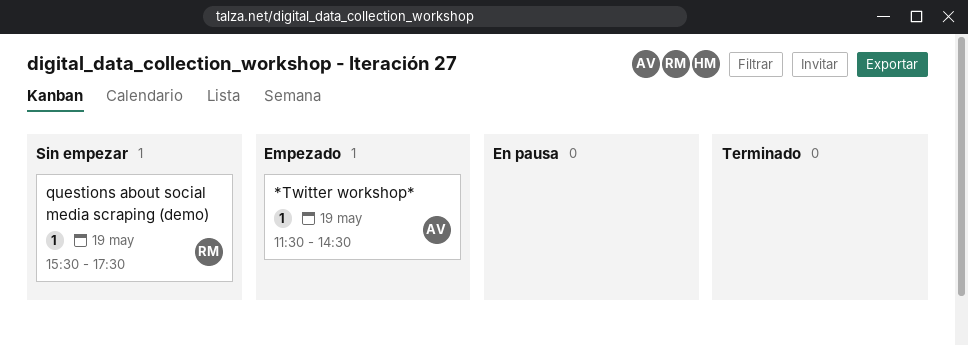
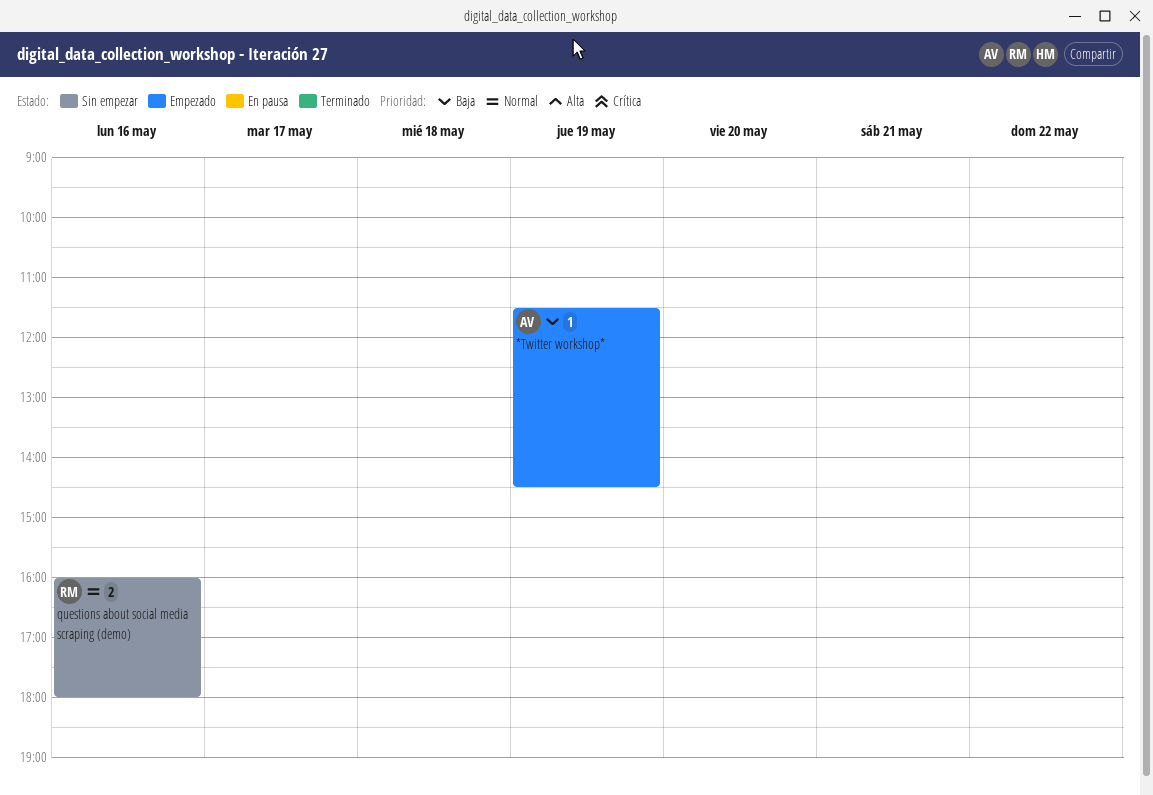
questions about social media scraping (demo), estimate: 1 -> 2
questions about social media scraping (demo), day: May 19 -> May 16
questions about social media scraping (demo), begins: 15:30 -> 16:00
questions about social media scraping (demo), ends: 17:30 -> 18:00

